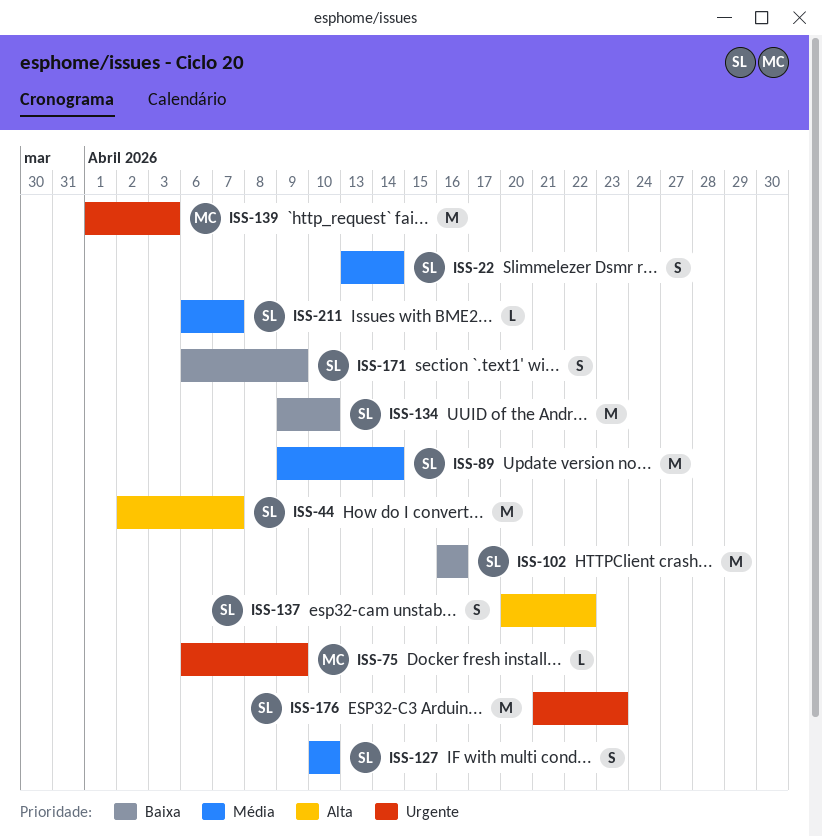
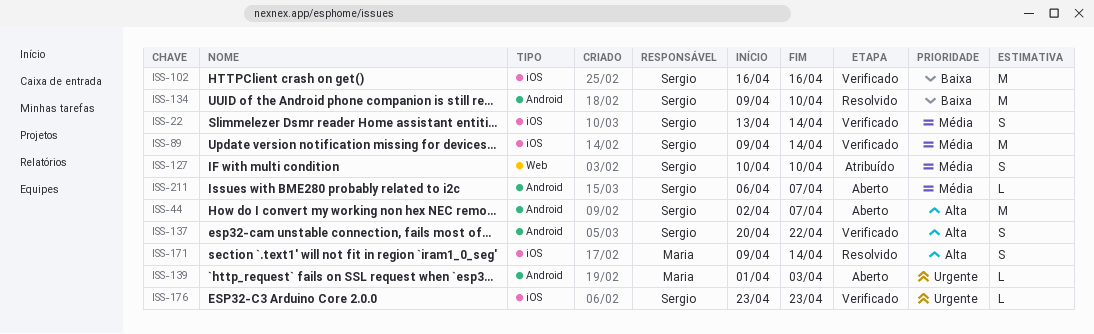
ISS-75: present -> none
ISS-139, estimate: M -> L
ISS-171, owner: Sergio -> Maria
ISS-171, priority: Baixa -> Alta
ISS-171, start: Apr 6 -> Apr 9
ISS-171, due: Apr 9 -> Apr 14
ISS-176, estimate: M -> L
ISS-176, start: Apr 21 -> Apr 23

